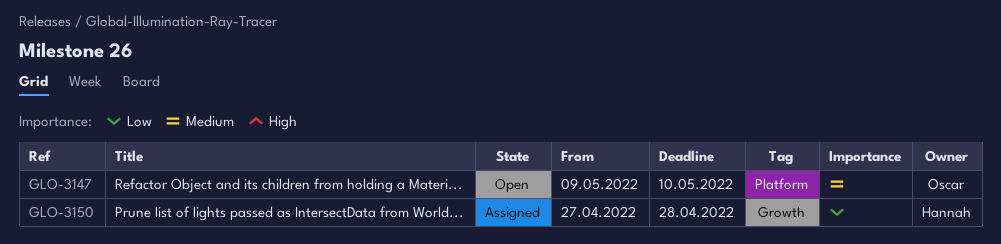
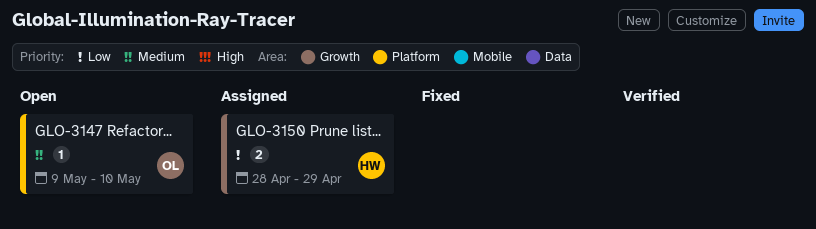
GLO-3150, start: Apr 27 -> Apr 28
GLO-3150, due: Apr 28 -> Apr 29

